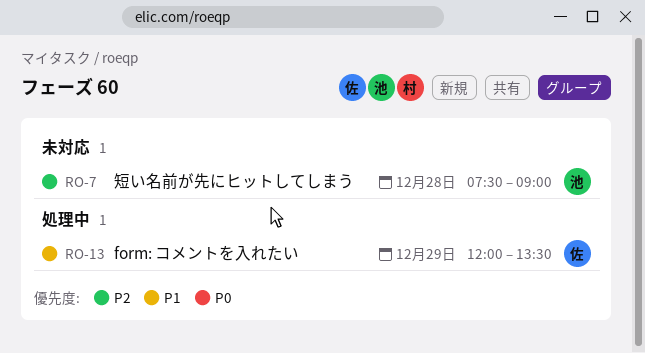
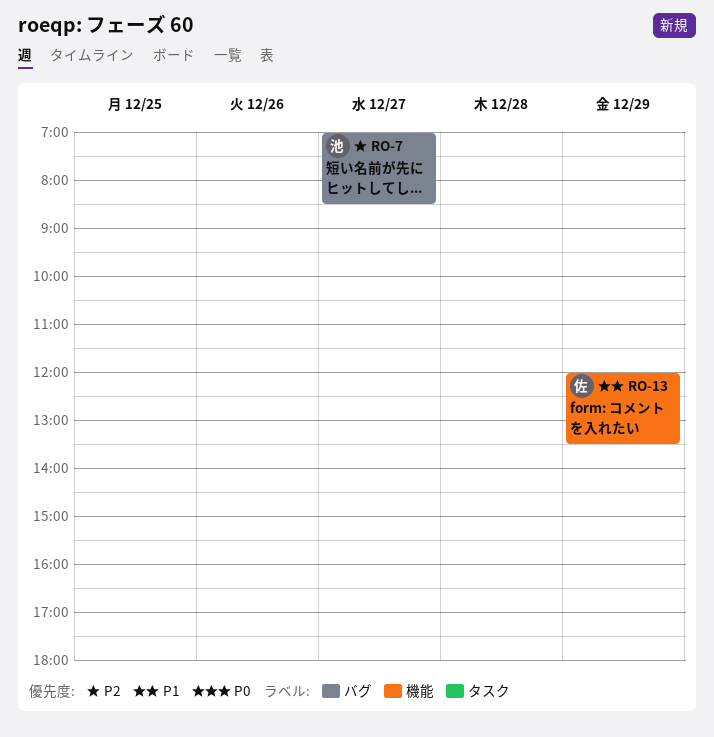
RO-7, day: Dec 28 -> Dec 27
RO-7, begins: 07:30 -> 07:00
RO-7, ends: 09:00 -> 08:30

